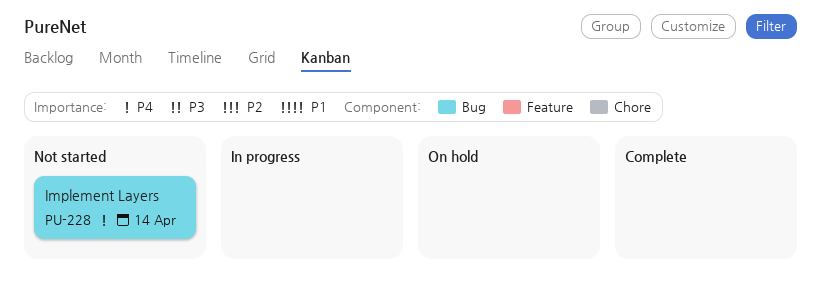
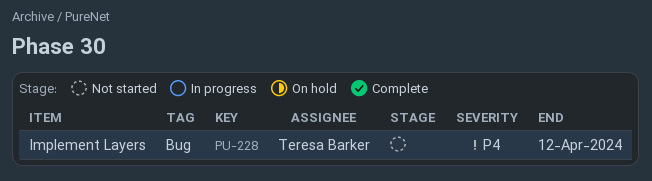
PU-228, due: Apr 14 -> Apr 12

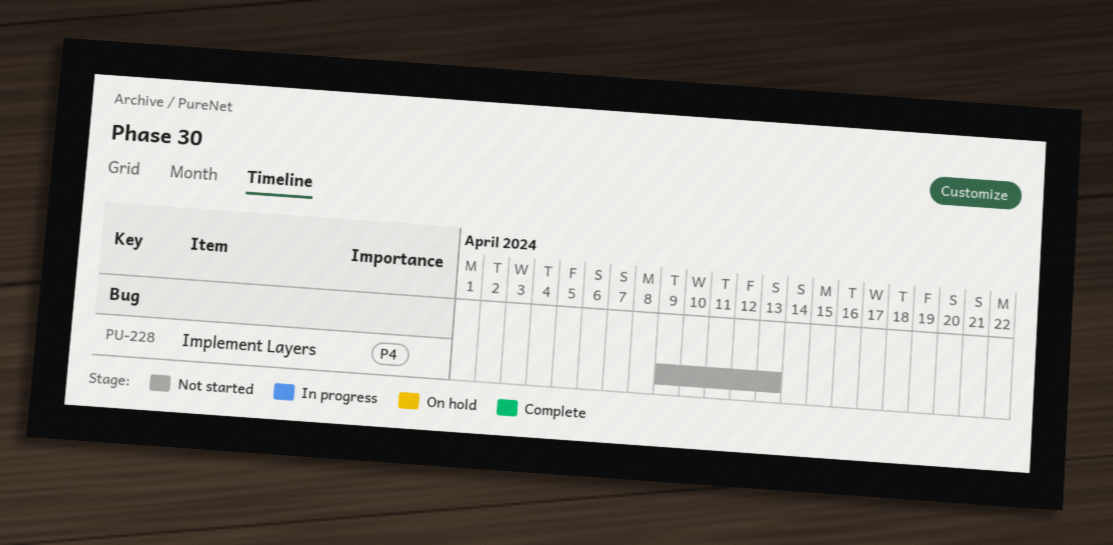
PU-228, due: Apr 12 -> Apr 13

